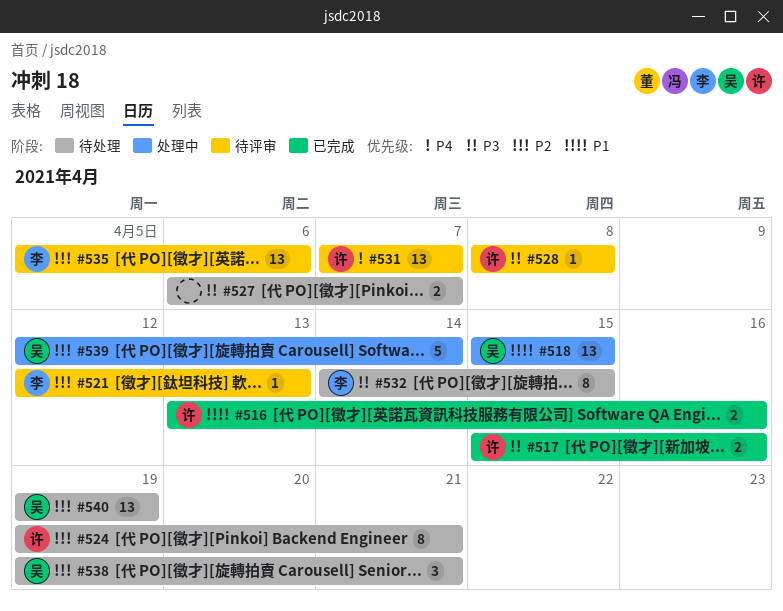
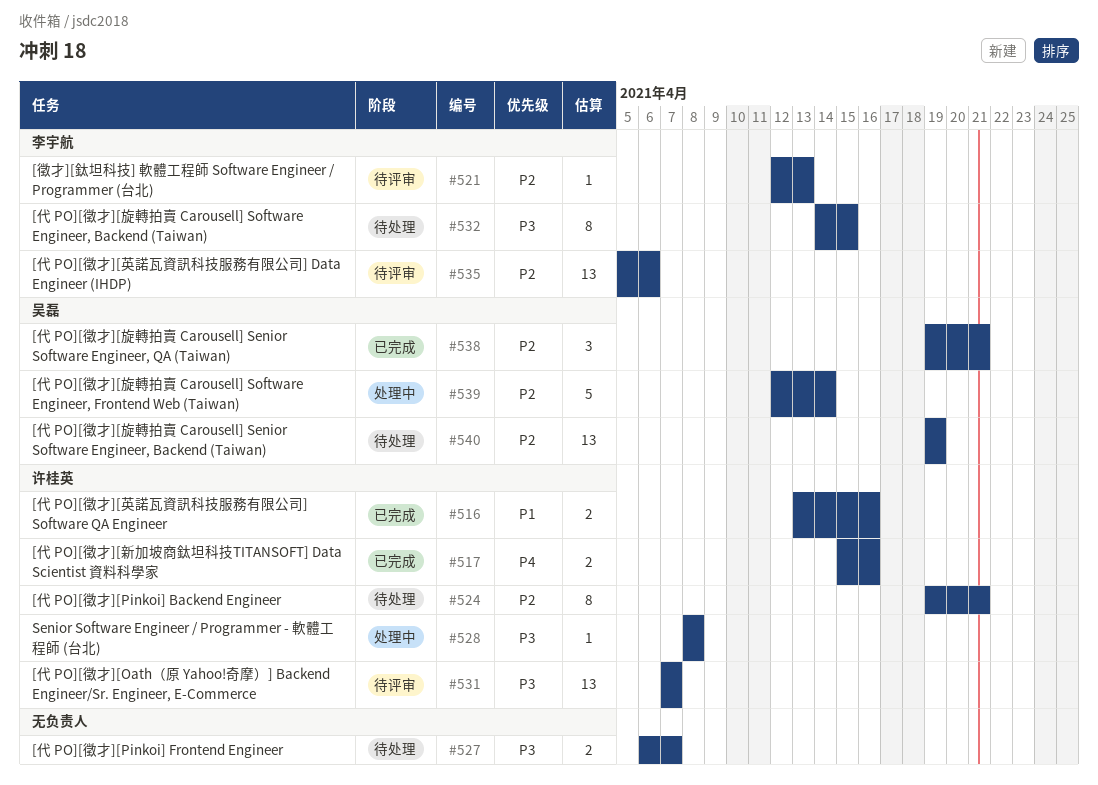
#517, priority: P3 -> P4
#518: present -> none
#528, status: 待评审 -> 处理中
#531, priority: P4 -> P3
#538, status: 待处理 -> 已完成

